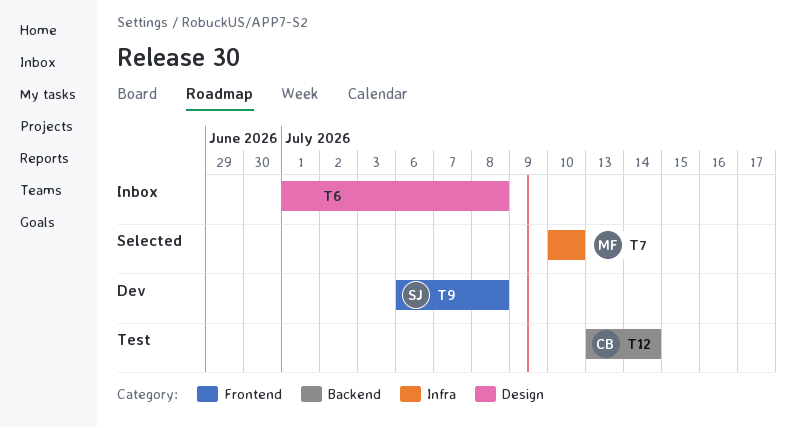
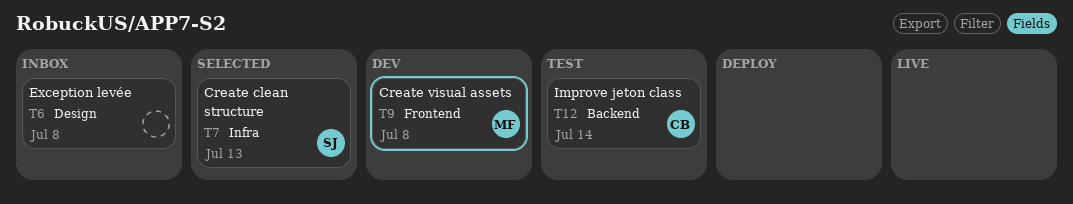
T7, owner: MF -> SJ
T7, due: Jul 10 -> Jul 13
T9, owner: SJ -> MF

